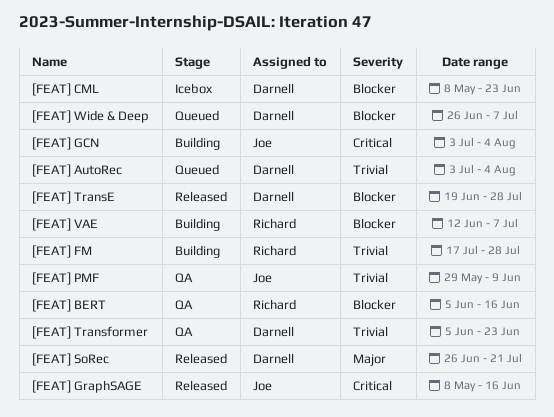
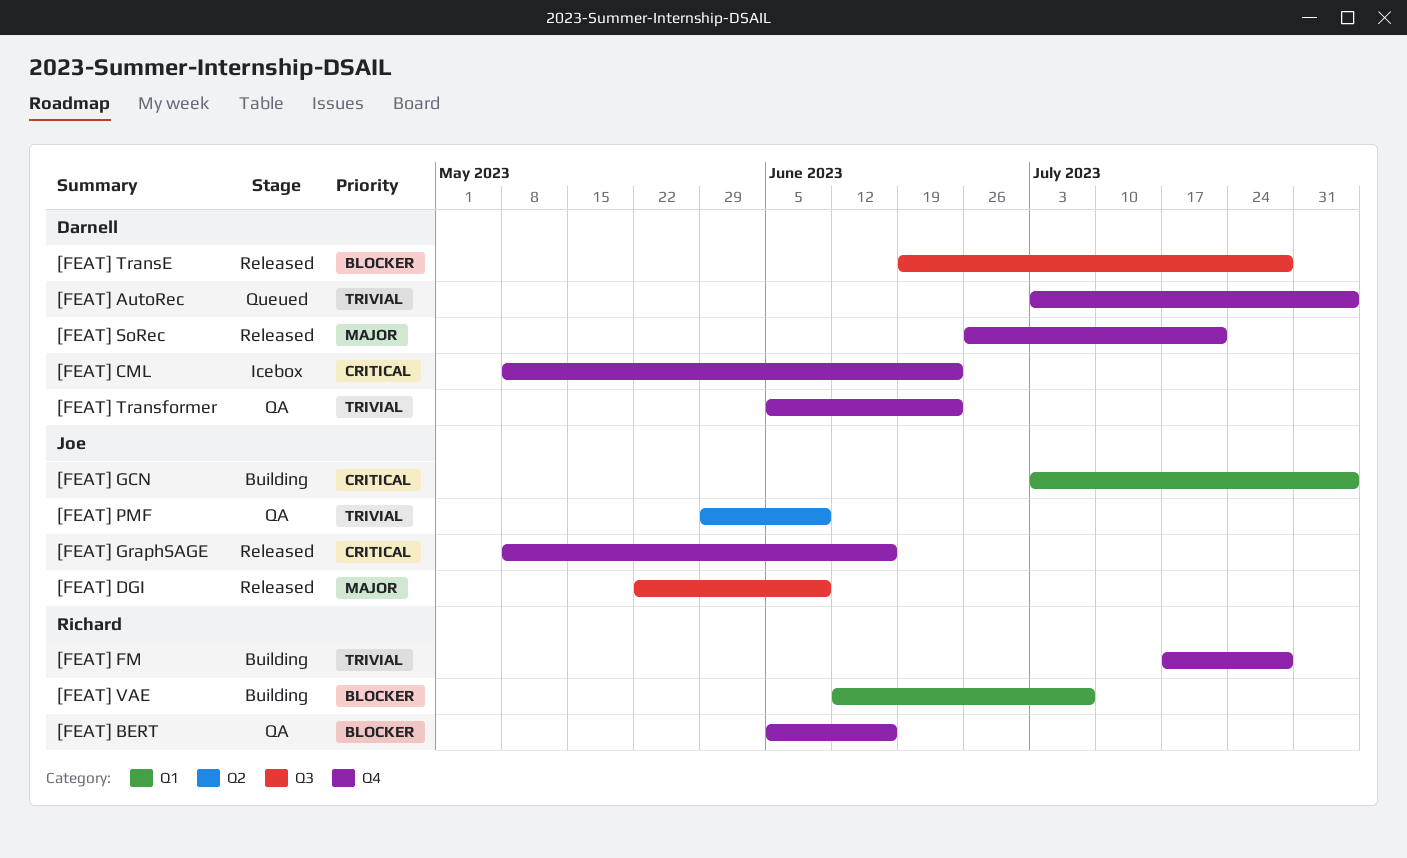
[FEAT] CML, priority: Blocker -> Critical
[FEAT] DGI: none -> present
[FEAT] Wide & Deep: present -> none

